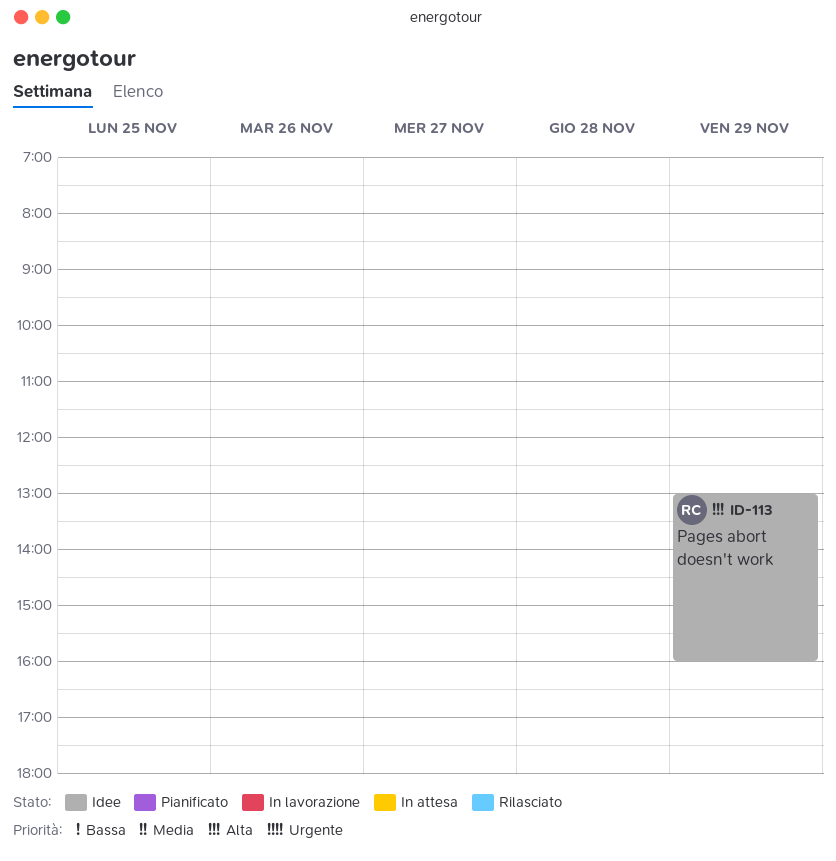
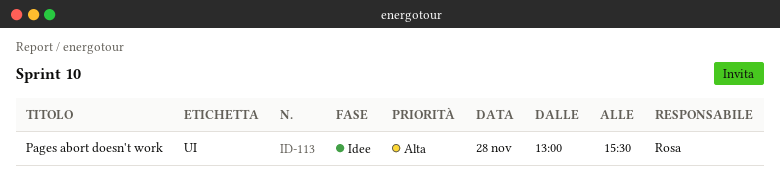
ID-113, day: Nov 29 -> Nov 28
ID-113, ends: 16:00 -> 15:30

